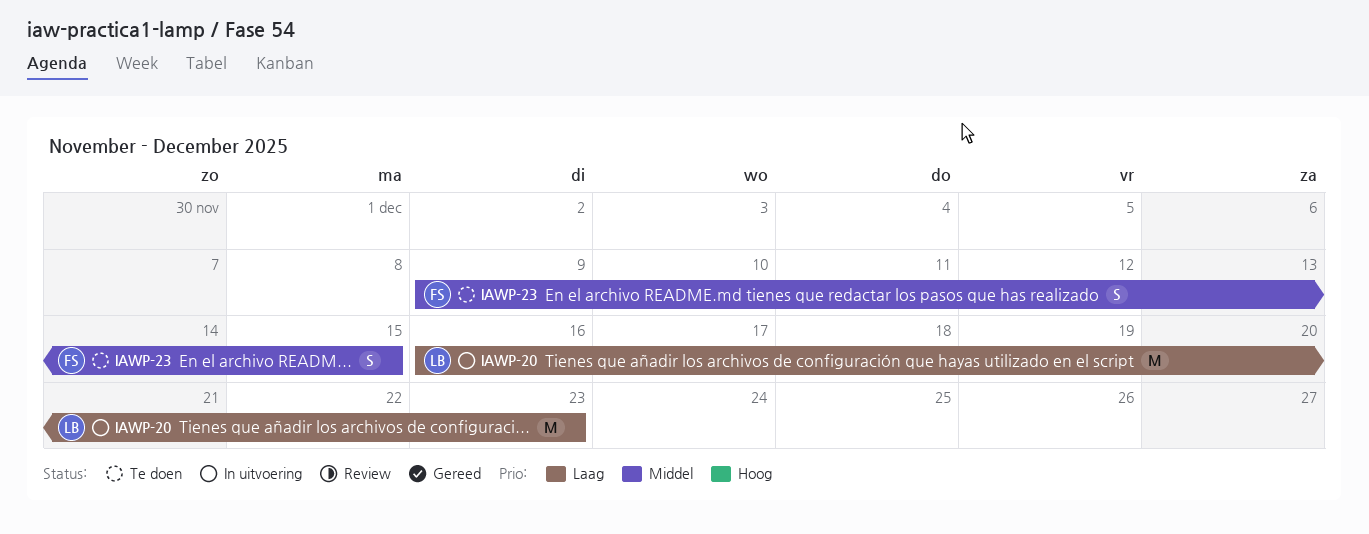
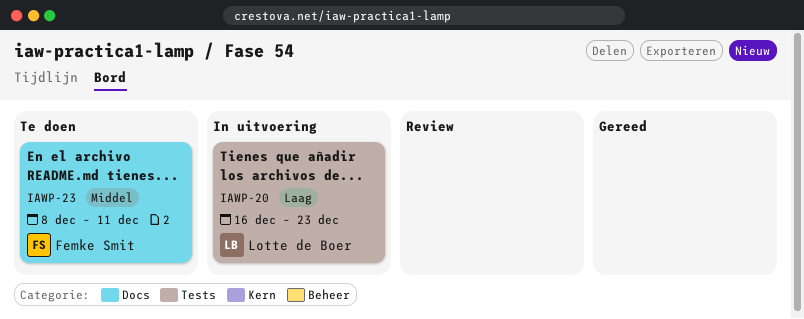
IAWP-23, start: Dec 9 -> Dec 8
IAWP-23, due: Dec 15 -> Dec 11

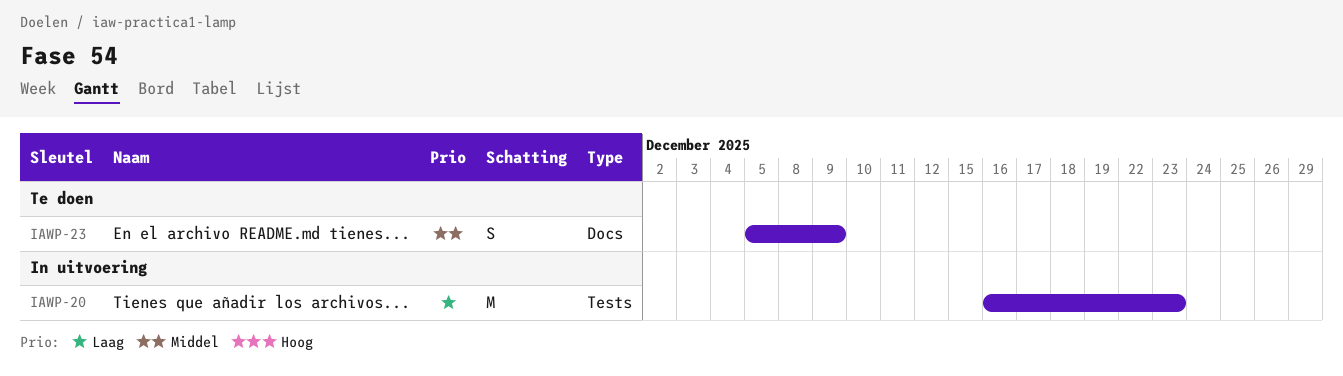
IAWP-23, start: Dec 8 -> Dec 5
IAWP-23, due: Dec 11 -> Dec 9

